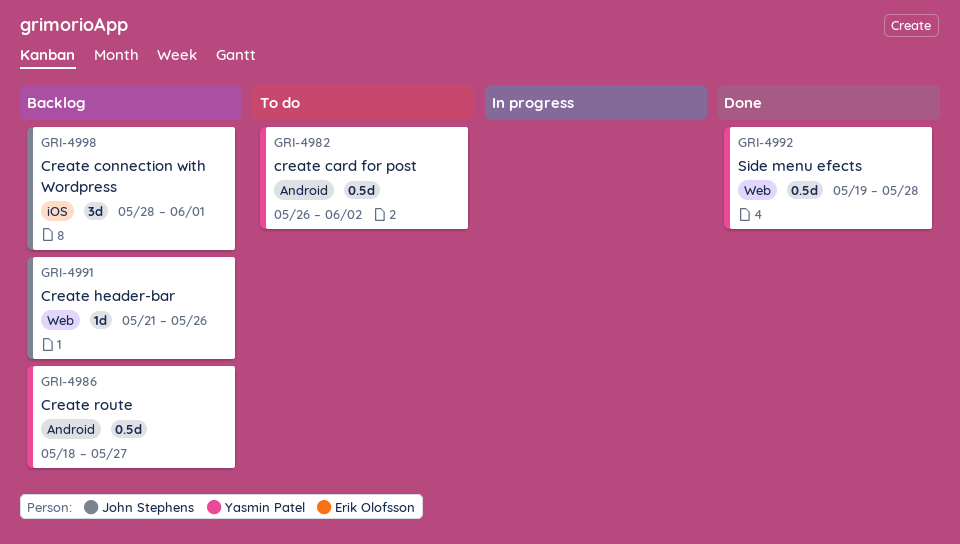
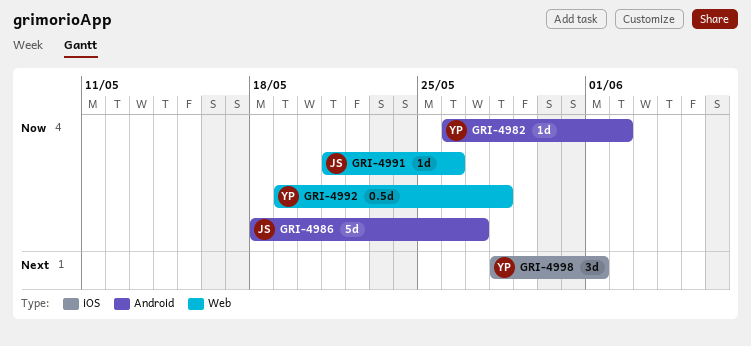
GRI-4982, estimate: 0.5d -> 1d
GRI-4986, owner: Yasmin Patel -> John Stephens
GRI-4986, estimate: 0.5d -> 5d
GRI-4998, owner: John Stephens -> Yasmin Patel

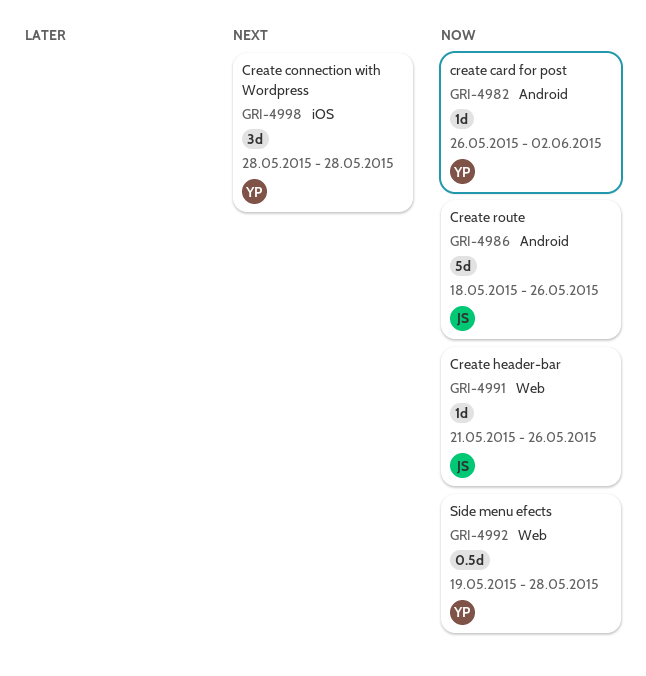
GRI-4986, due: May 27 -> May 26
GRI-4998, due: Jun 1 -> May 28

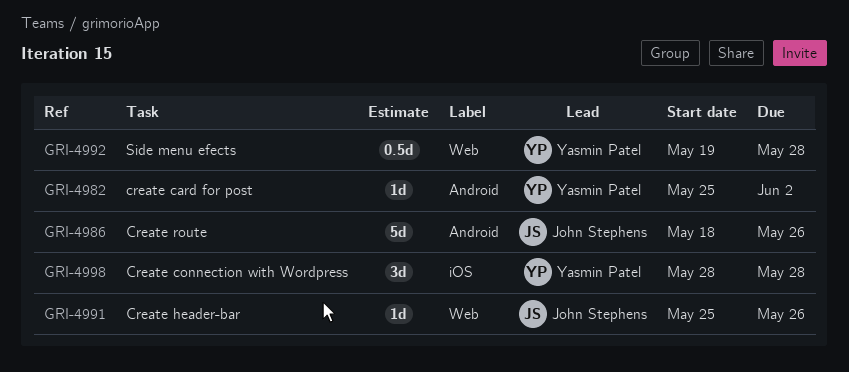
GRI-4982, start: May 26 -> May 25
GRI-4991, start: May 21 -> May 25

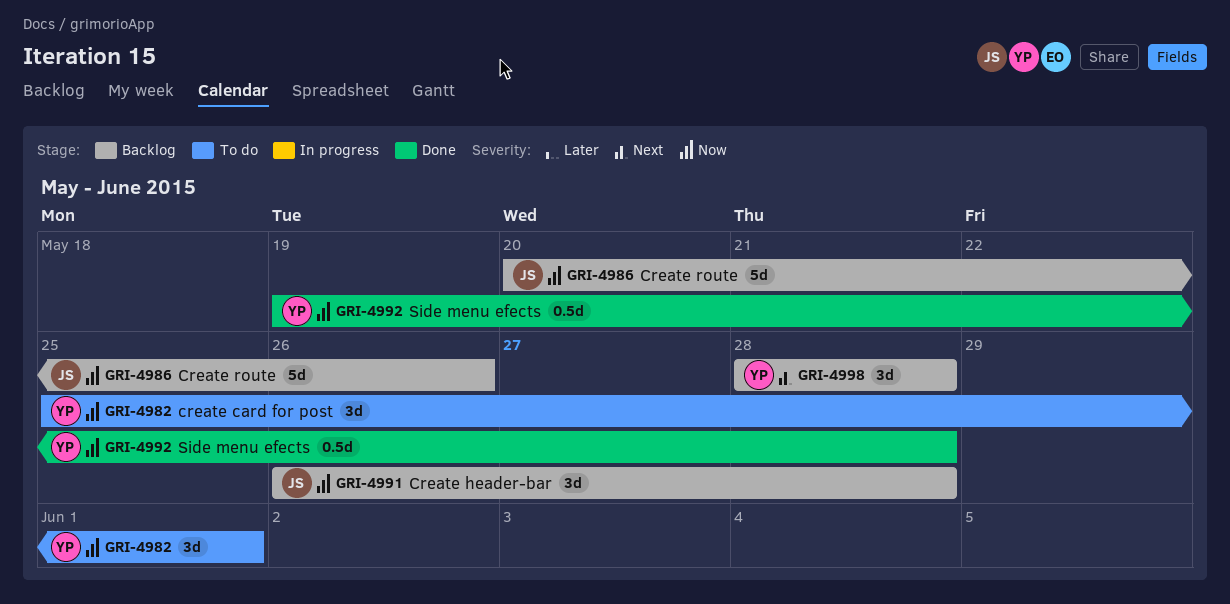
GRI-4982, estimate: 1d -> 3d
GRI-4982, due: Jun 2 -> Jun 1
GRI-4986, start: May 18 -> May 20
GRI-4991, estimate: 1d -> 3d
GRI-4991, start: May 25 -> May 26
GRI-4991, due: May 26 -> May 28

